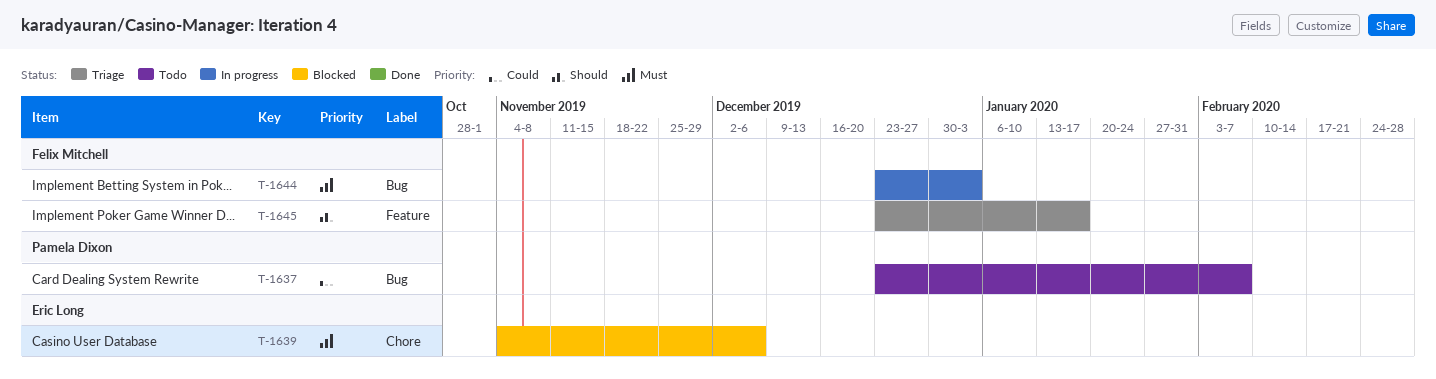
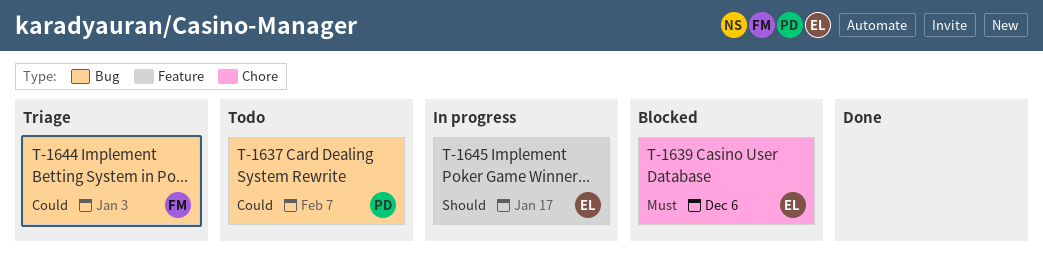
T-1644, status: In progress -> Triage
T-1644, priority: Must -> Could
T-1645, status: Triage -> In progress
T-1645, owner: Felix Mitchell -> Eric Long

